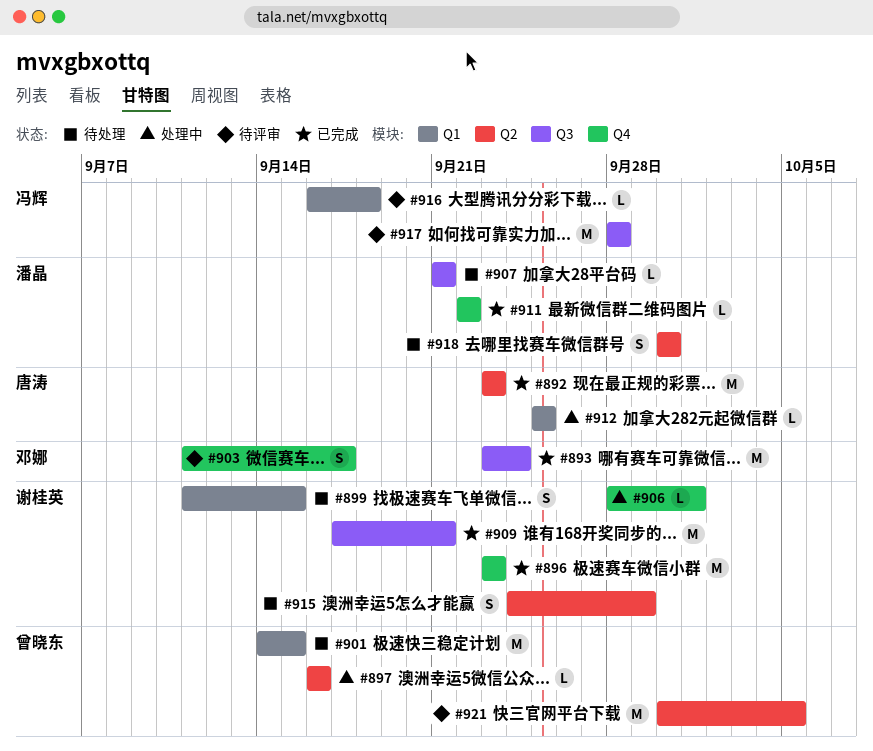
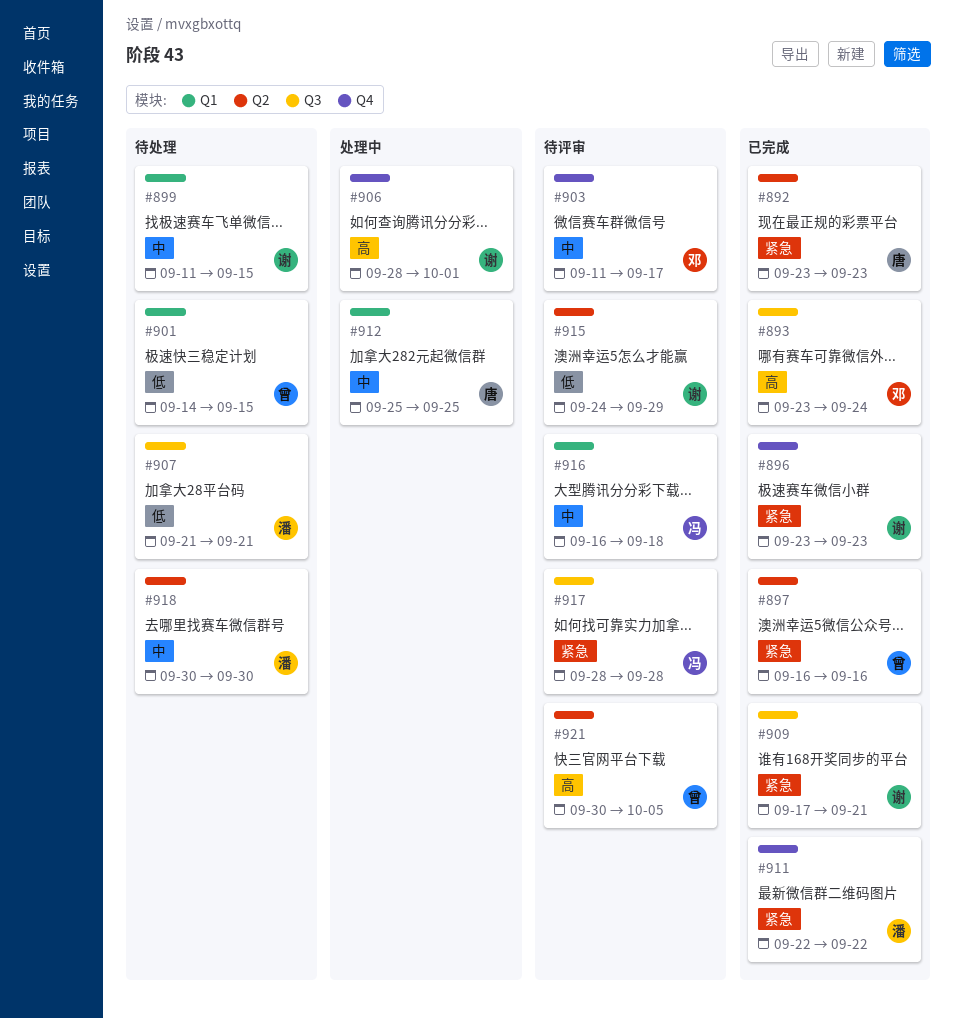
#897, status: 处理中 -> 已完成
#915, status: 待处理 -> 待评审

